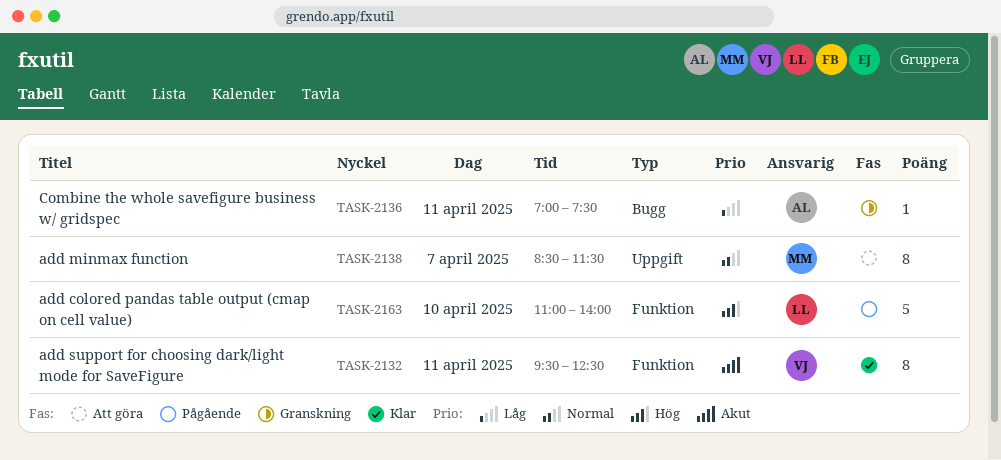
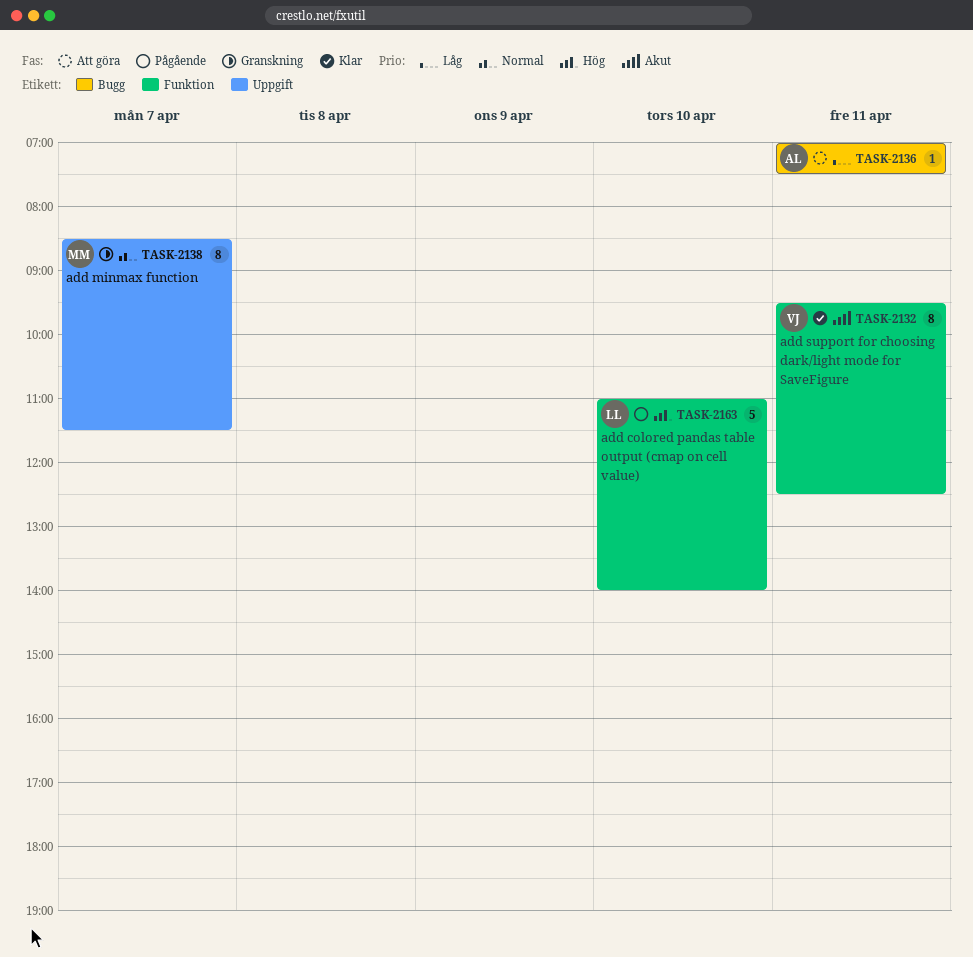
TASK-2136, status: Granskning -> Att göra
TASK-2138, status: Att göra -> Granskning

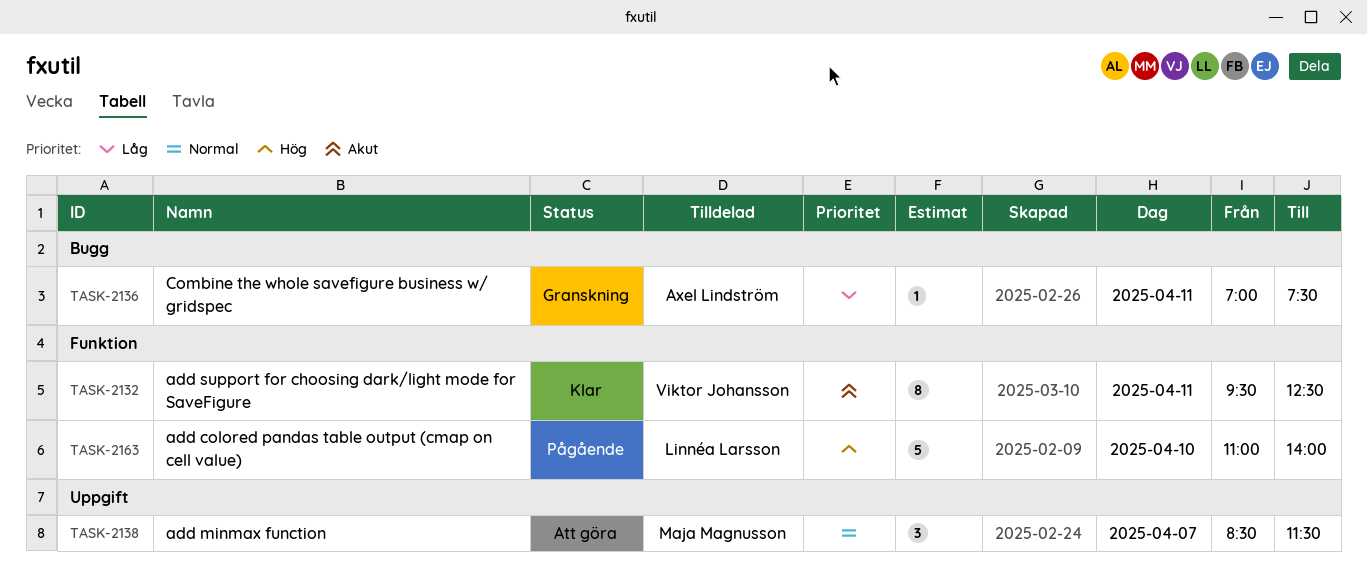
TASK-2136, status: Att göra -> Granskning
TASK-2138, status: Granskning -> Att göra
TASK-2138, estimate: 8 -> 3

